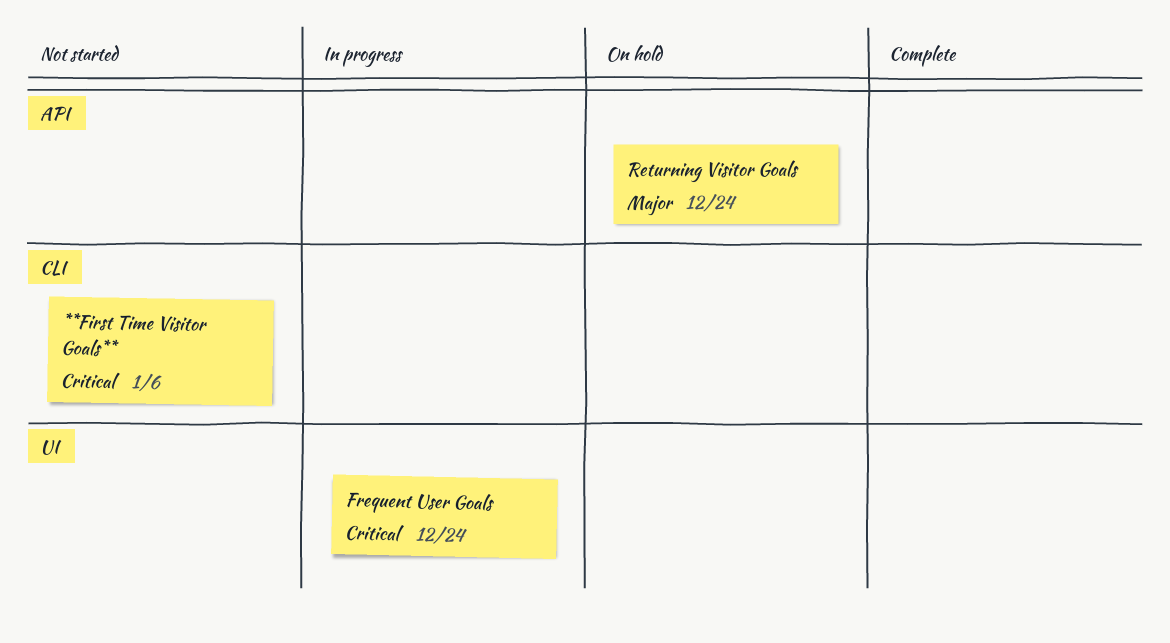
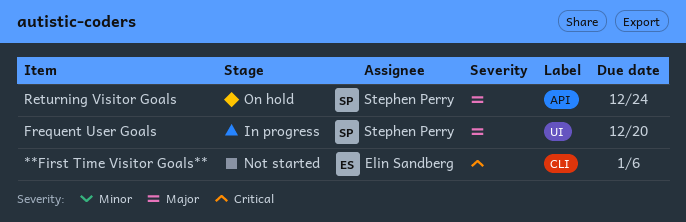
Frequent User Goals, priority: Critical -> Major
Frequent User Goals, due: Dec 24 -> Dec 20

